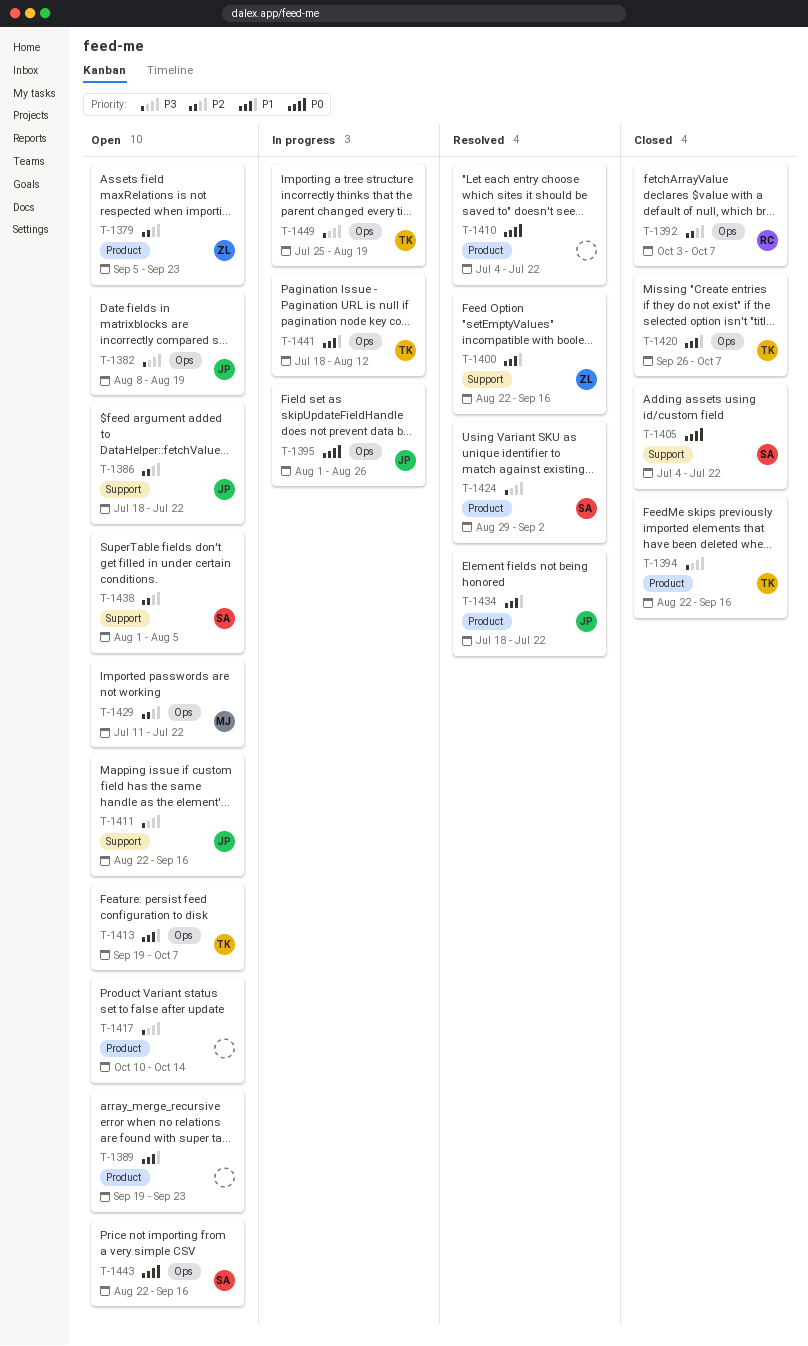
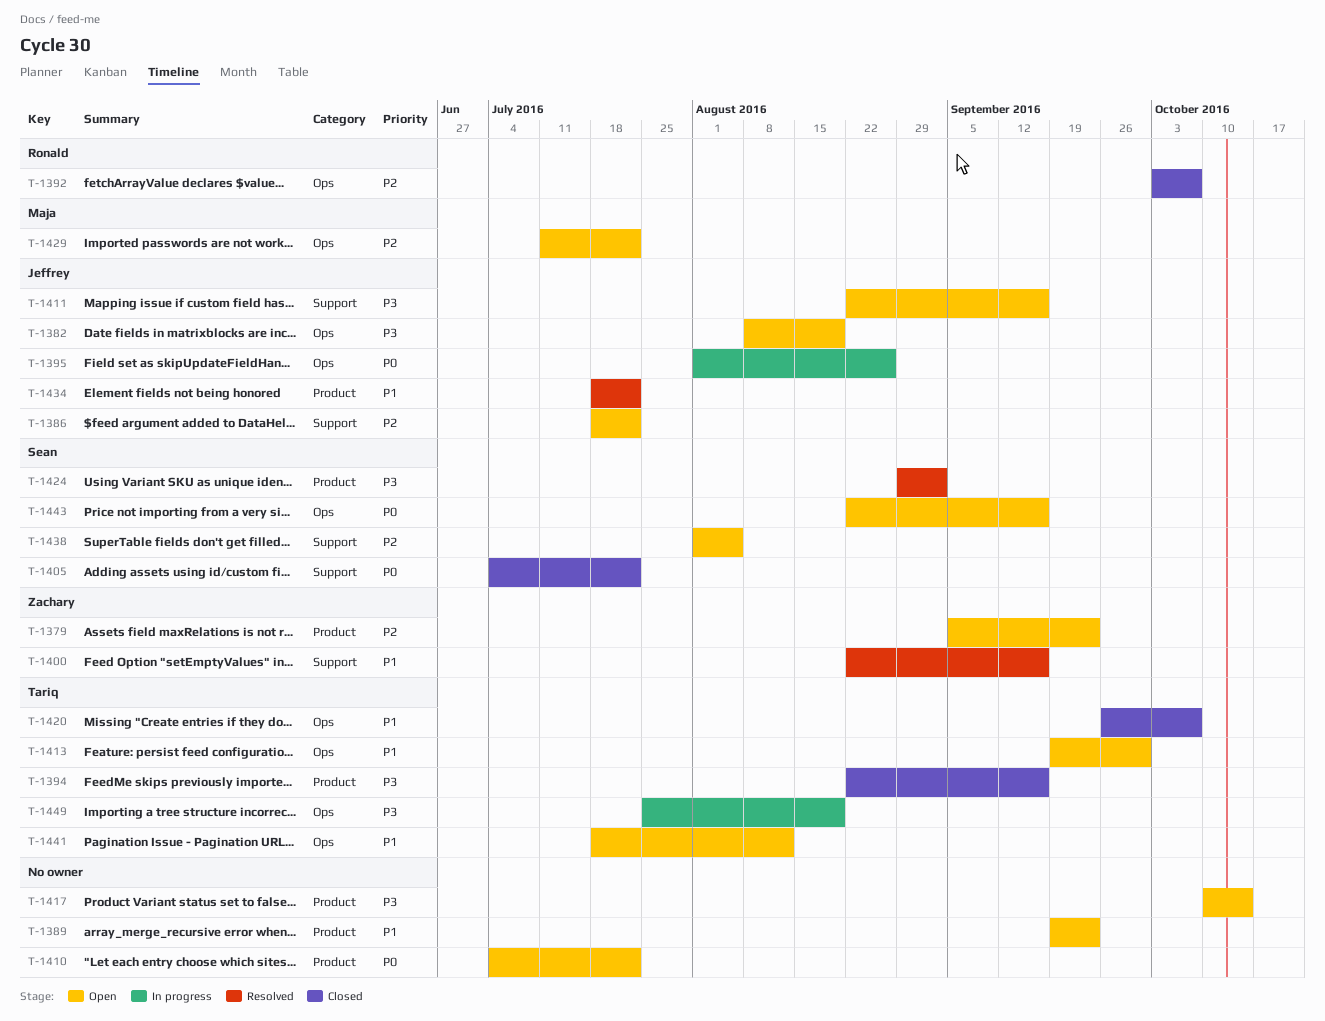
T-1410, status: Resolved -> Open
T-1413, due: Oct 7 -> Sep 30
T-1441, status: In progress -> Open

